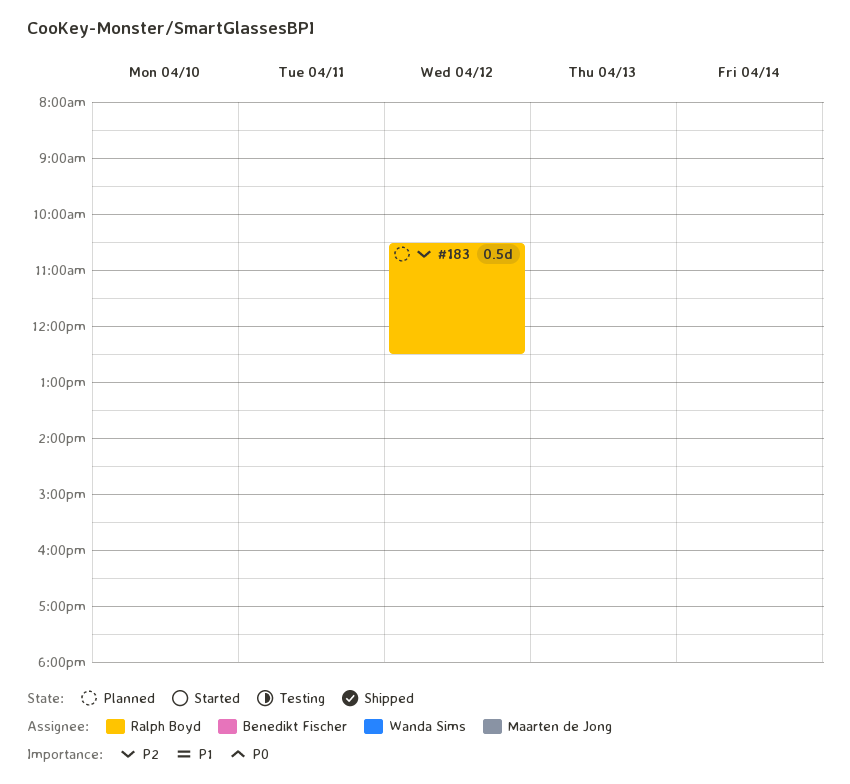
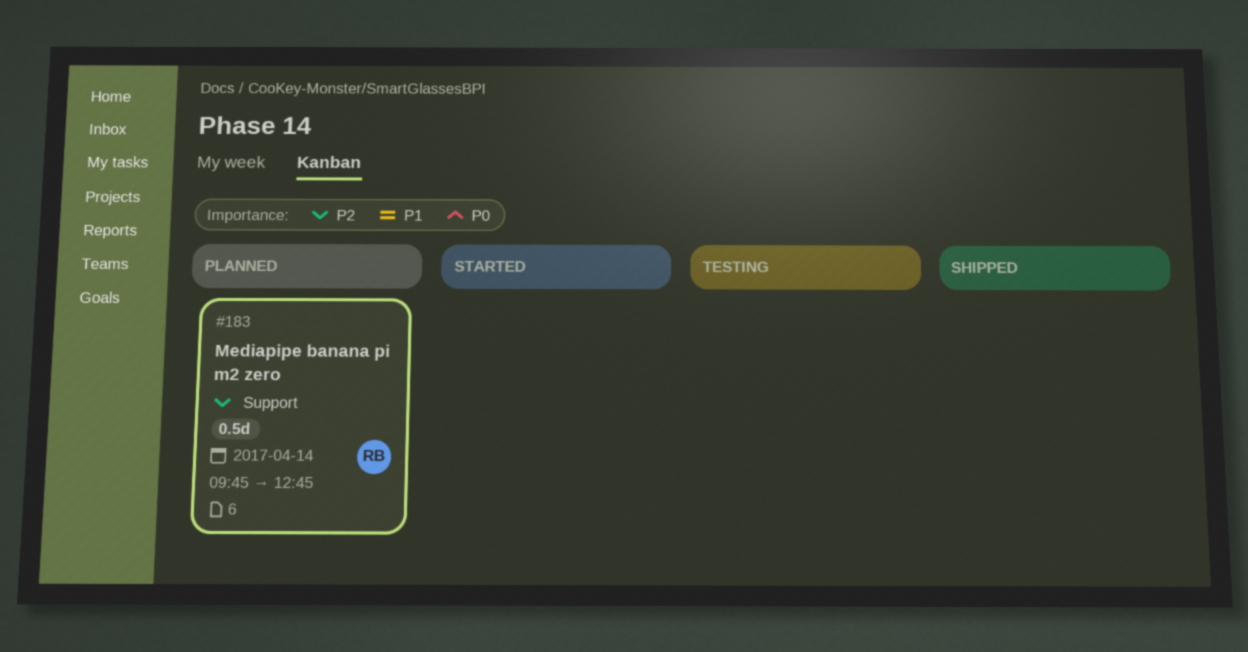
#183, day: Apr 12 -> Apr 14
#183, begins: 10:30 -> 09:45
#183, ends: 12:30 -> 12:45

